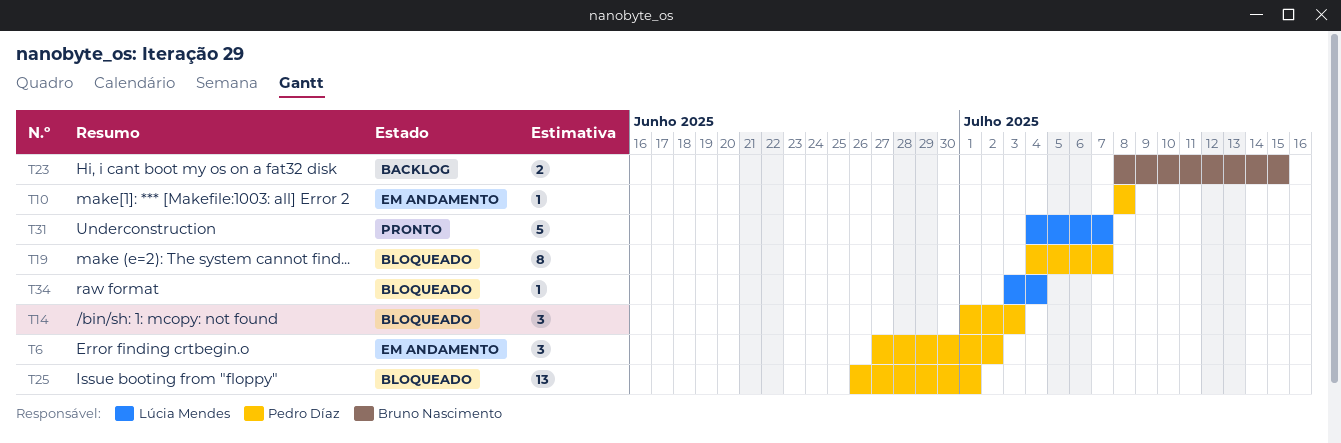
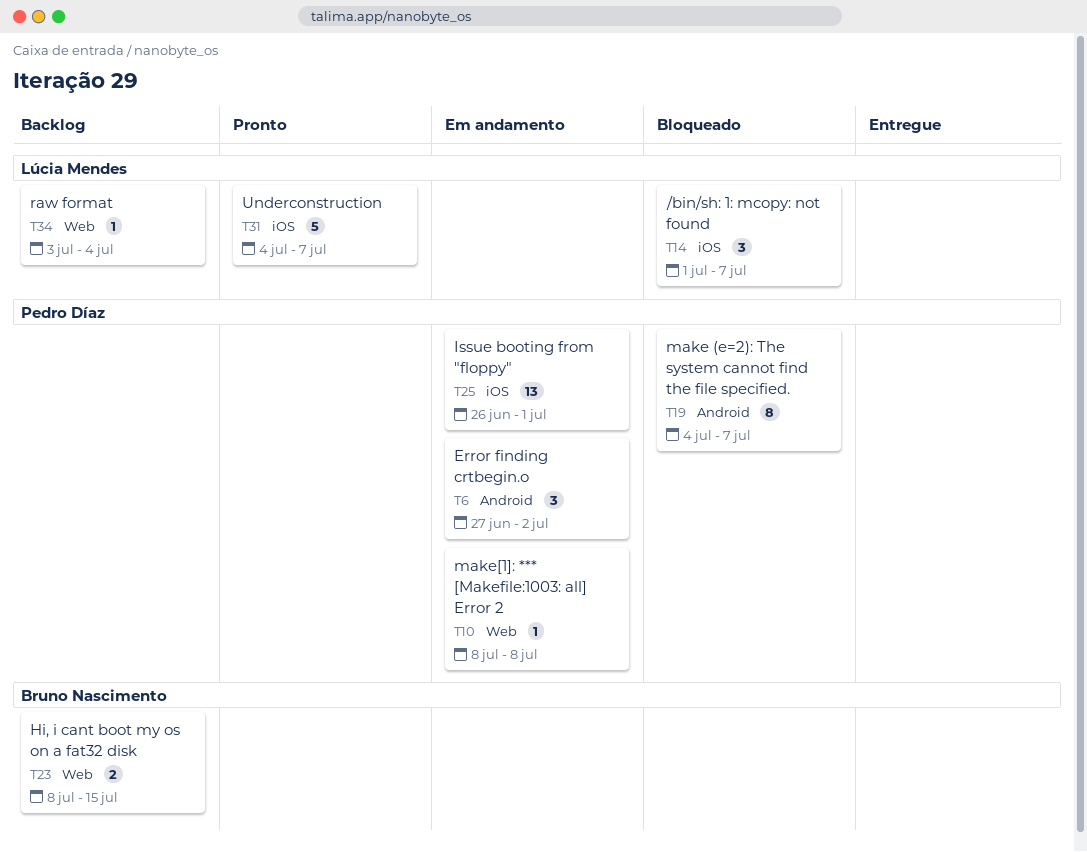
T14, owner: Pedro Díaz -> Lúcia Mendes
T14, due: Jul 3 -> Jul 7
T25, status: Bloqueado -> Em andamento
T34, status: Bloqueado -> Backlog

